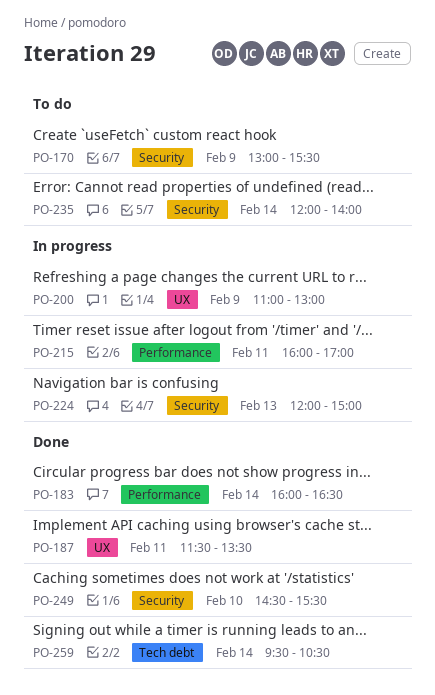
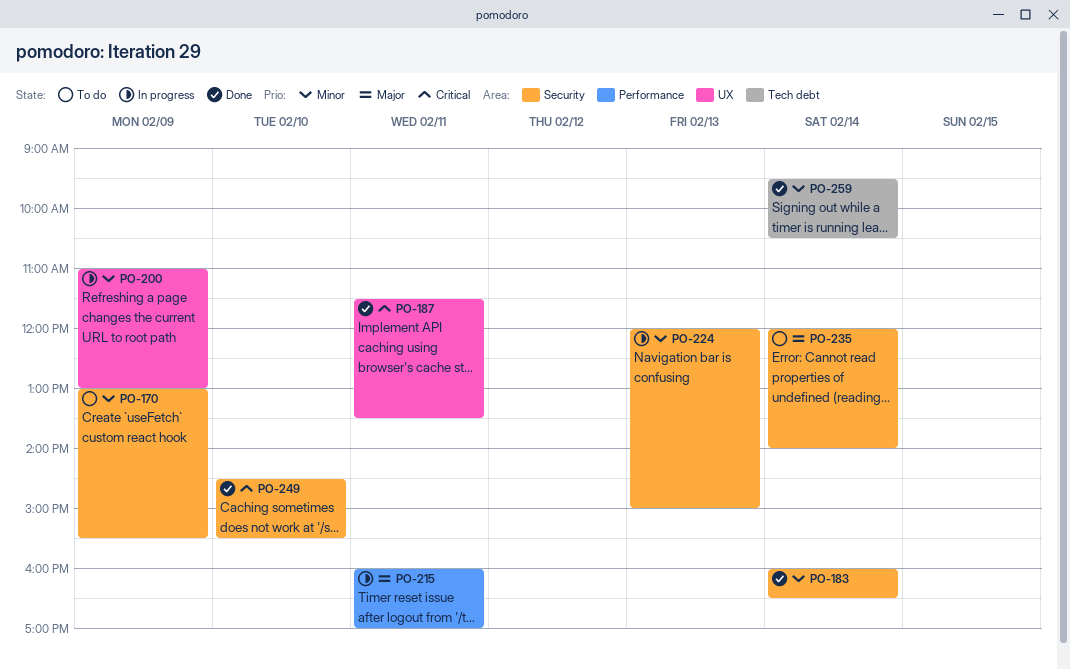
PO-183, label: Performance -> Security

